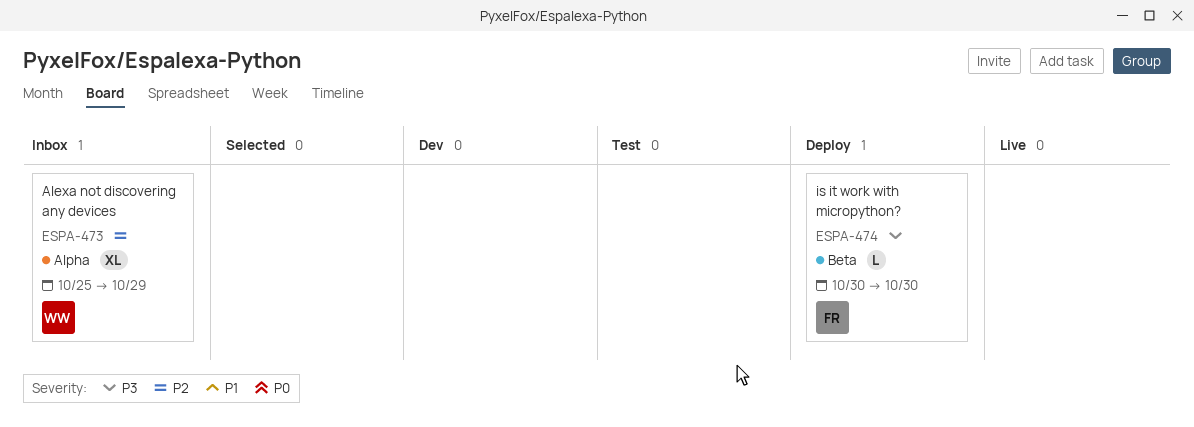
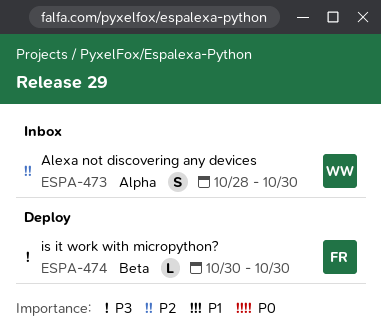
ESPA-473, estimate: XL -> S
ESPA-473, start: Oct 25 -> Oct 28
ESPA-473, due: Oct 29 -> Oct 30

